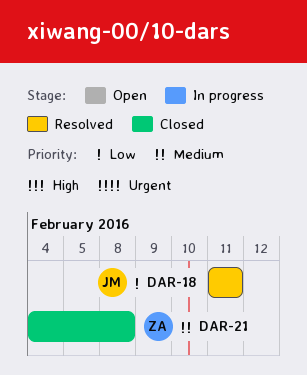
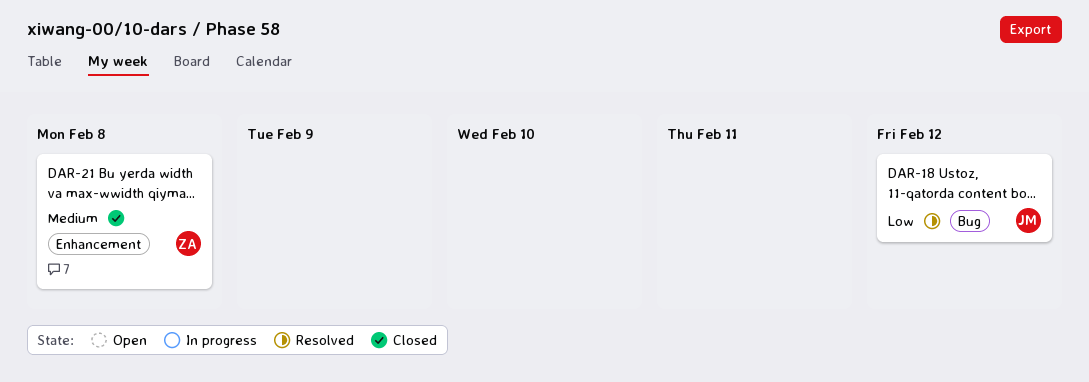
DAR-18, due: Feb 11 -> Feb 12

